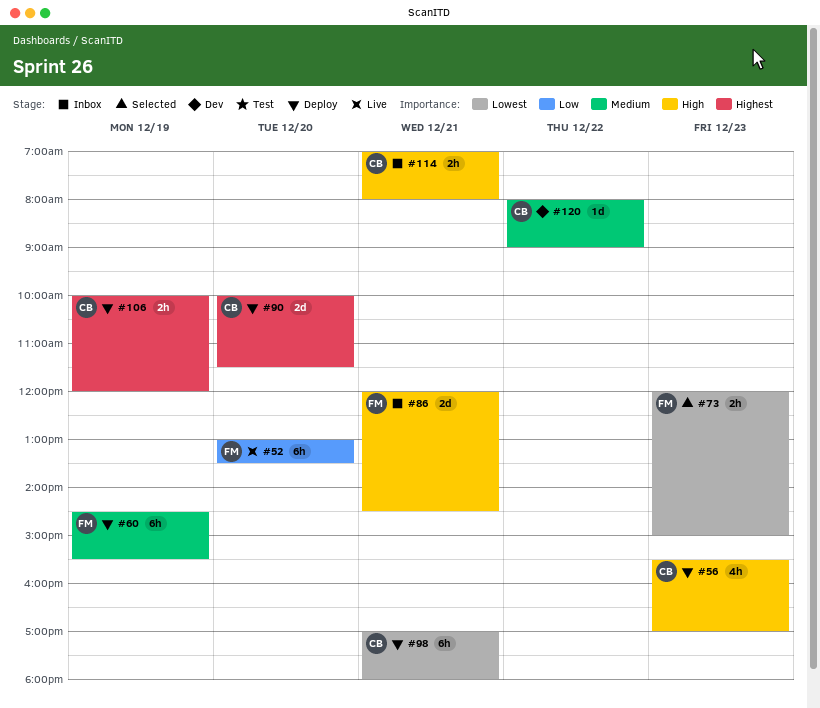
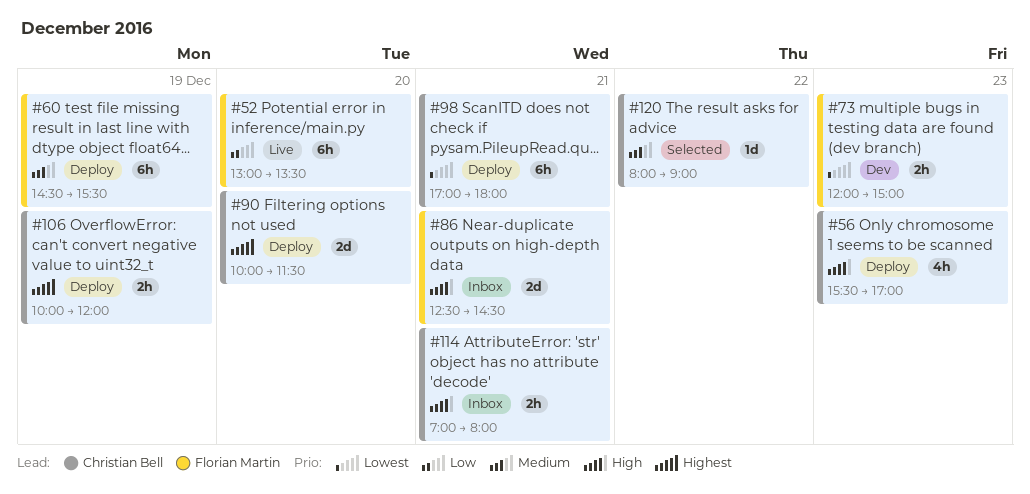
#73, status: Selected -> Dev
#86, begins: 12:00 -> 12:30
#120, status: Dev -> Selected

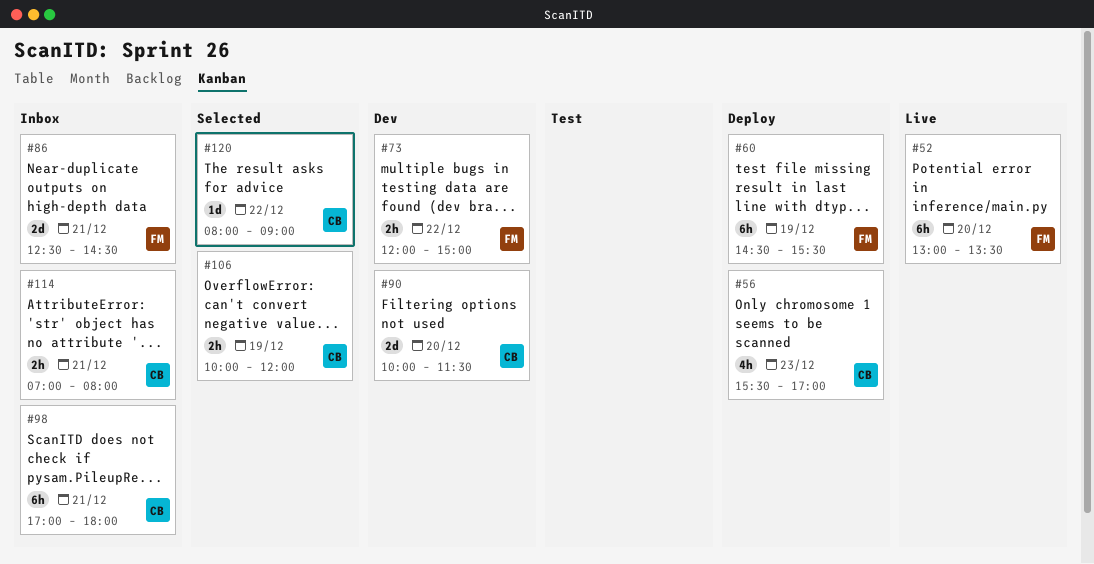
#73, day: Dec 23 -> Dec 22
#90, status: Deploy -> Dev
#98, status: Deploy -> Inbox
#106, status: Deploy -> Selected

